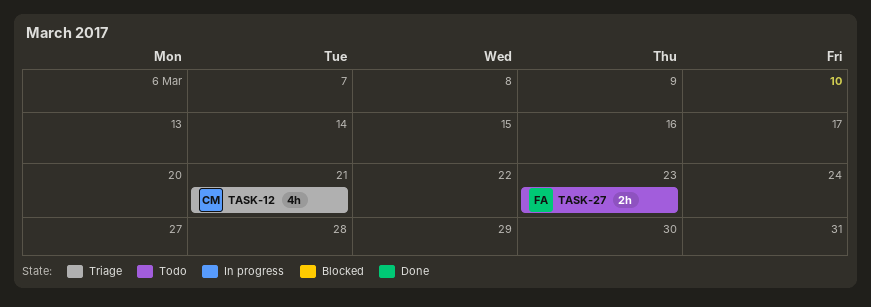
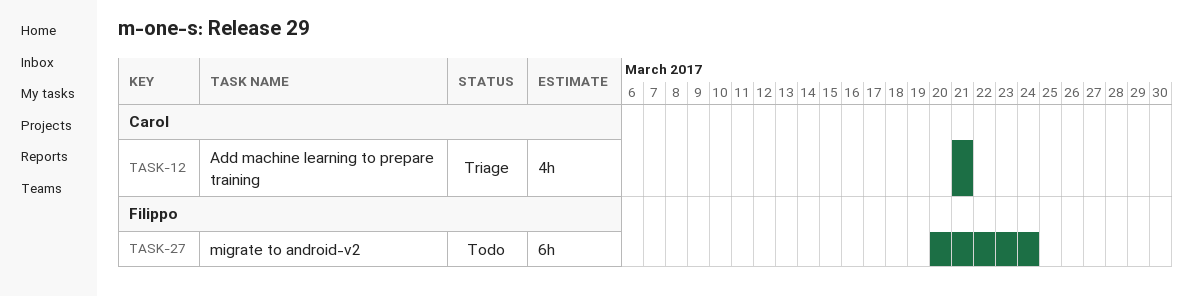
TASK-27, estimate: 2h -> 6h
TASK-27, start: Mar 23 -> Mar 20
TASK-27, due: Mar 23 -> Mar 24

